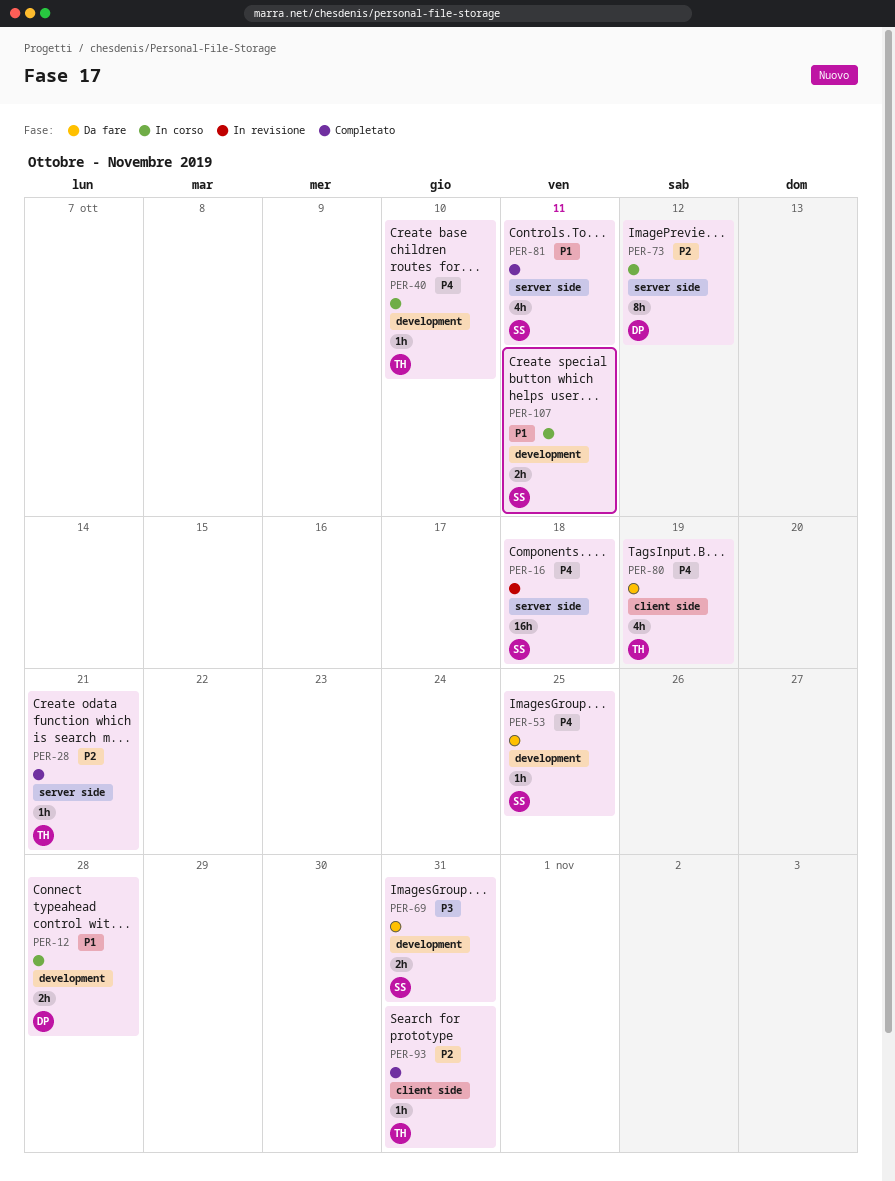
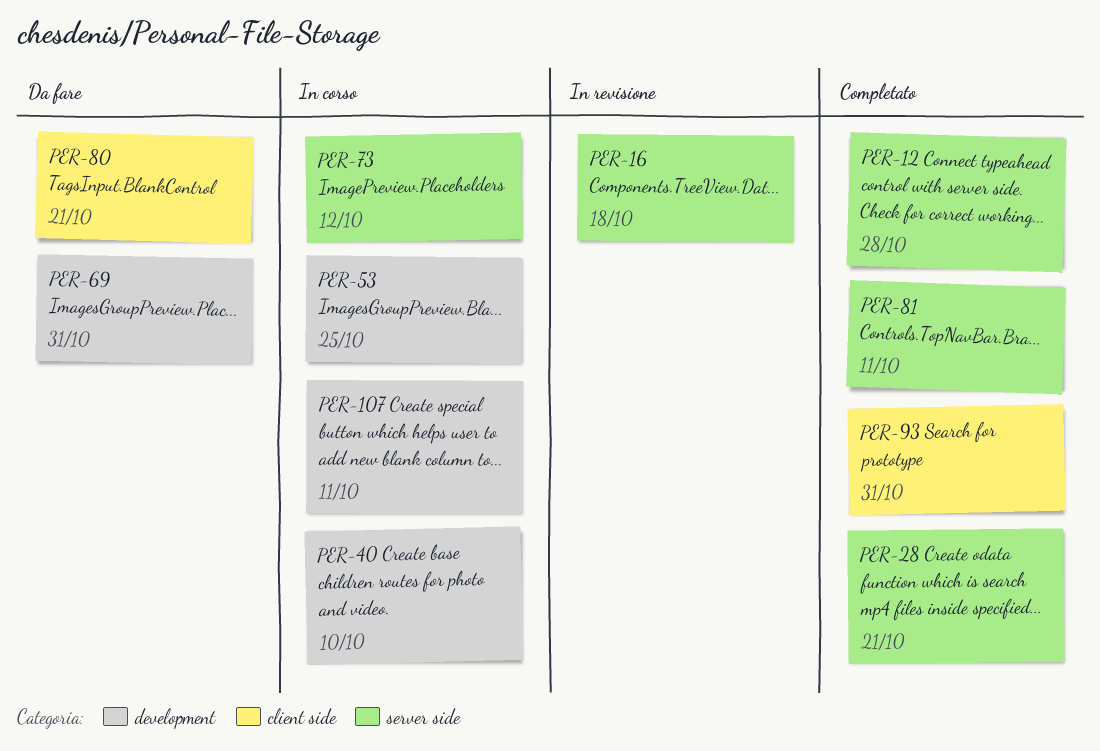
PER-12, status: In corso -> Completato
PER-12, label: development -> server side
PER-53, status: Da fare -> In corso
PER-80, due: Oct 19 -> Oct 21

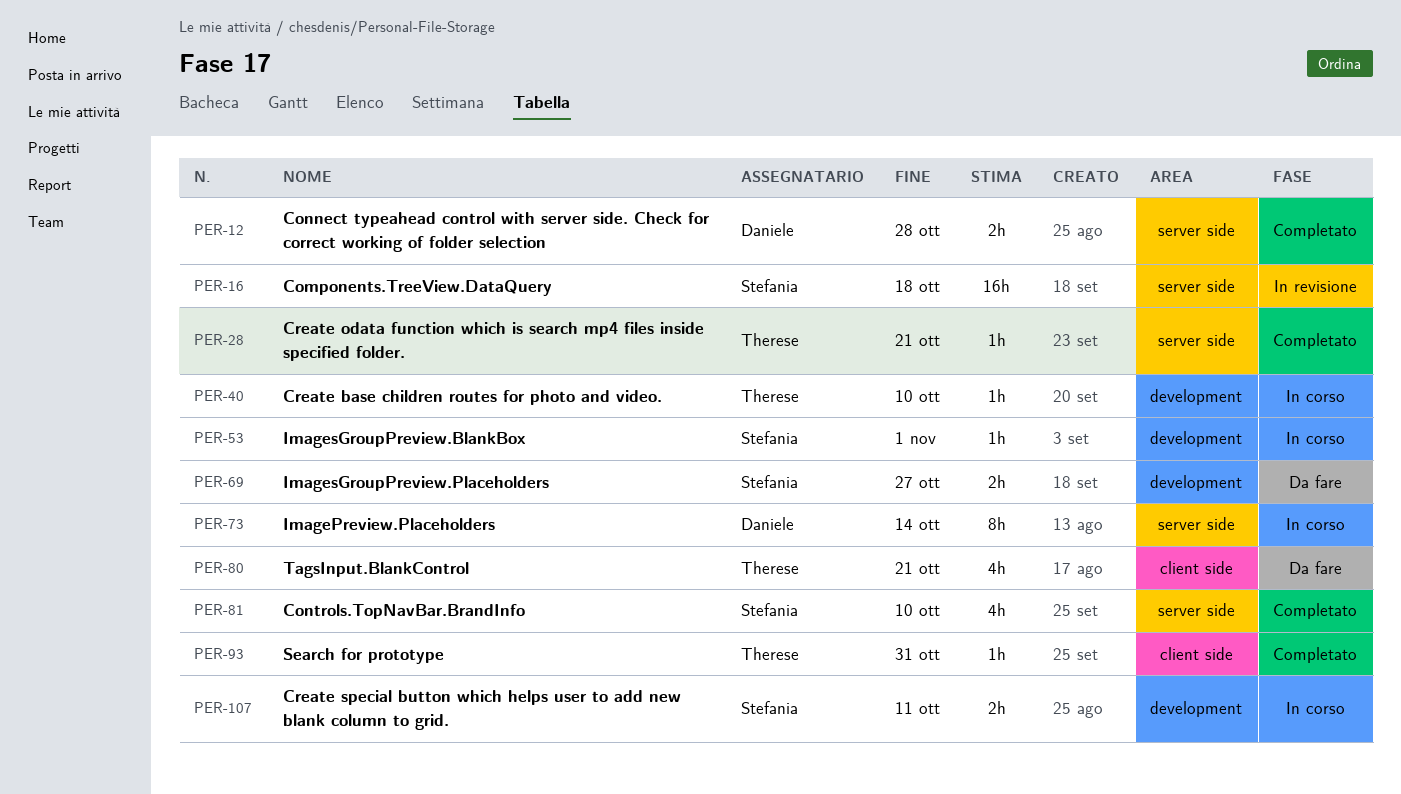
PER-53, due: Oct 25 -> Nov 1
PER-69, due: Oct 31 -> Oct 27
PER-73, due: Oct 12 -> Oct 14
PER-81, due: Oct 11 -> Oct 10

